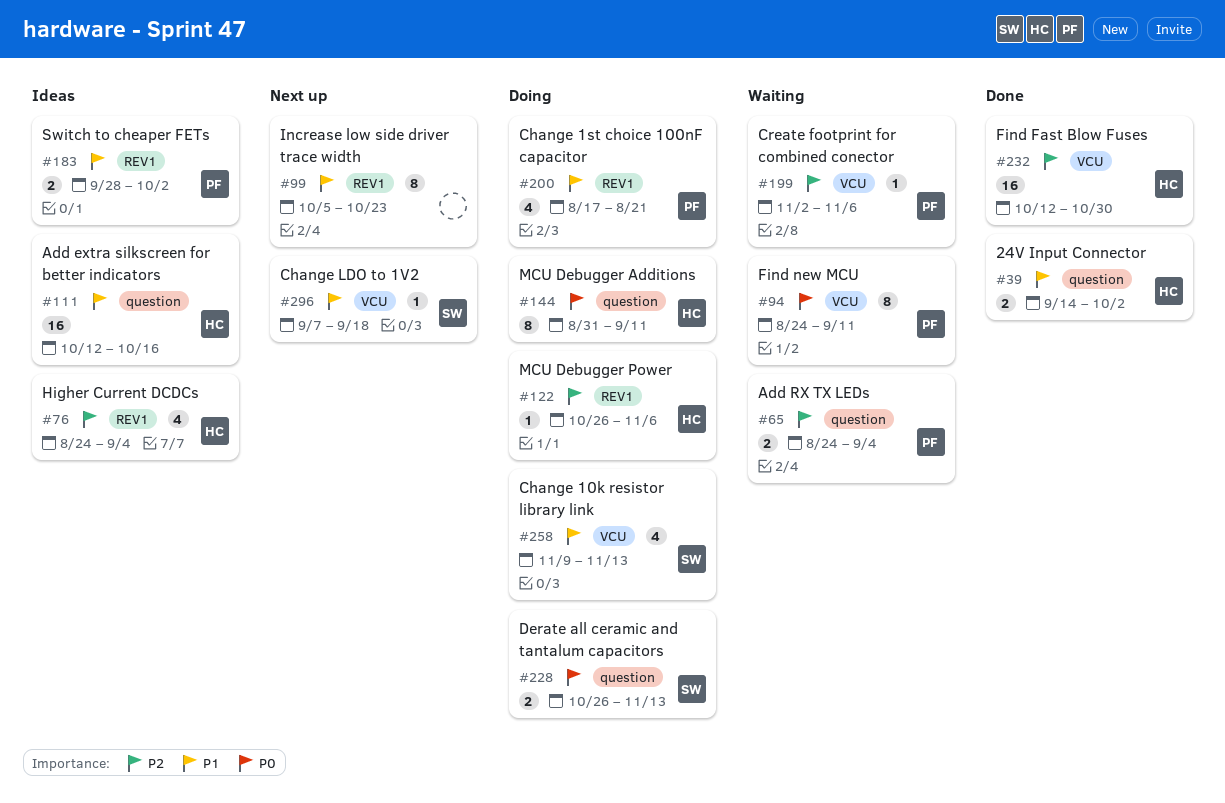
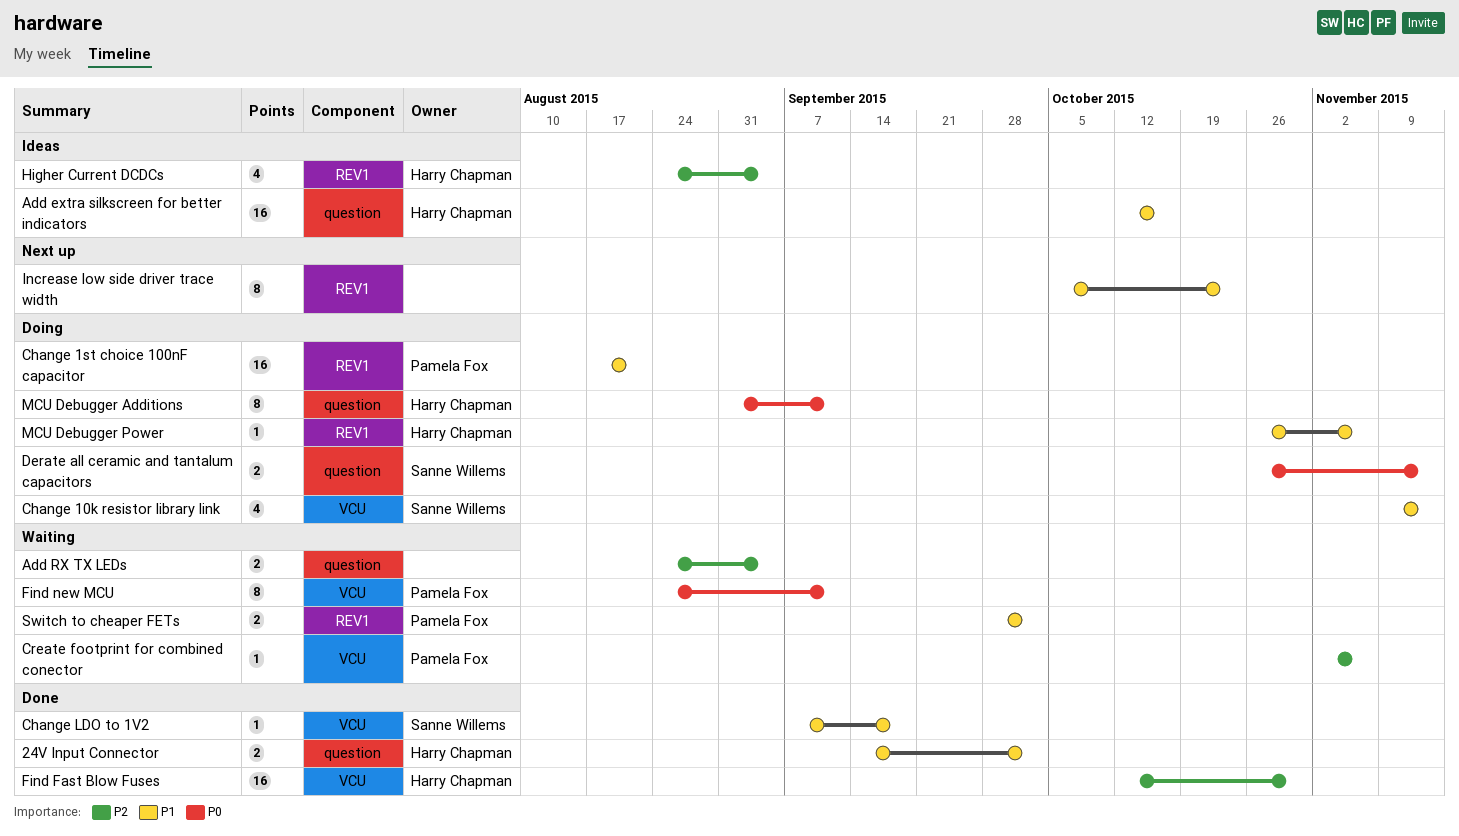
Add RX TX LEDs, owner: Pamela Fox -> none
Change 1st choice 100nF capacitor, estimate: 4 -> 16
Change LDO to 1V2, status: Next up -> Done
MCU Debugger Power, priority: P2 -> P1
Switch to cheaper FETs, status: Ideas -> Waiting

